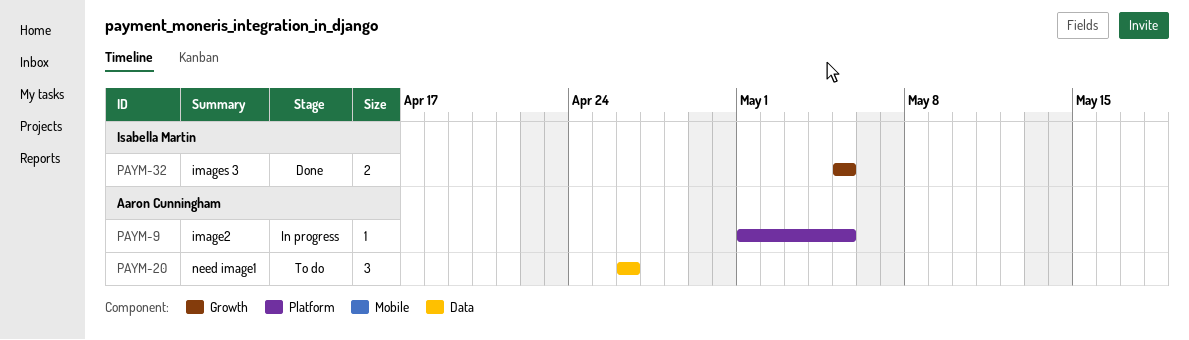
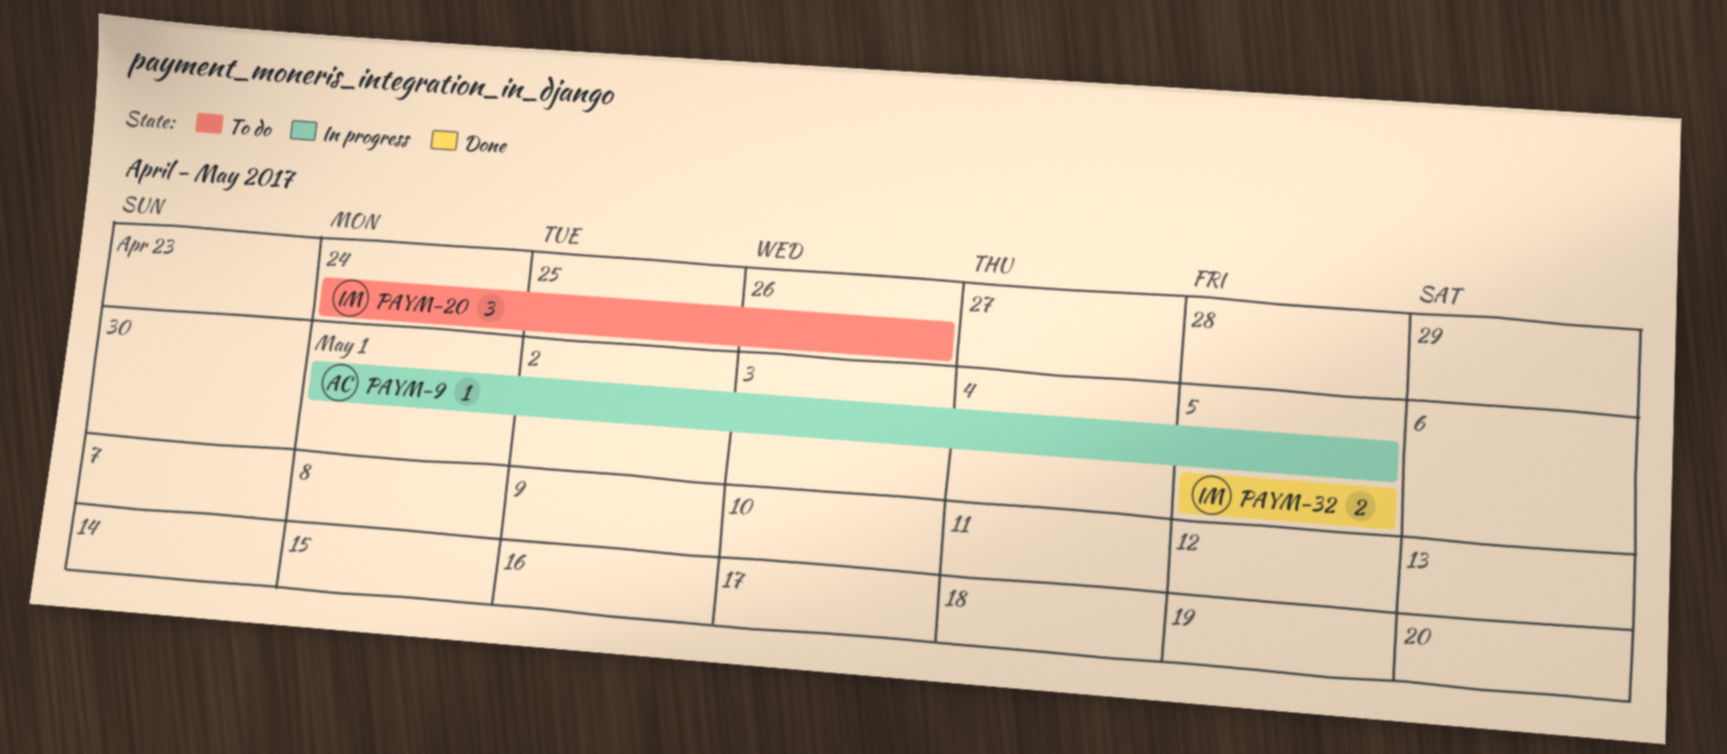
PAYM-20, owner: Aaron Cunningham -> Isabella Martin
PAYM-20, start: Apr 26 -> Apr 24

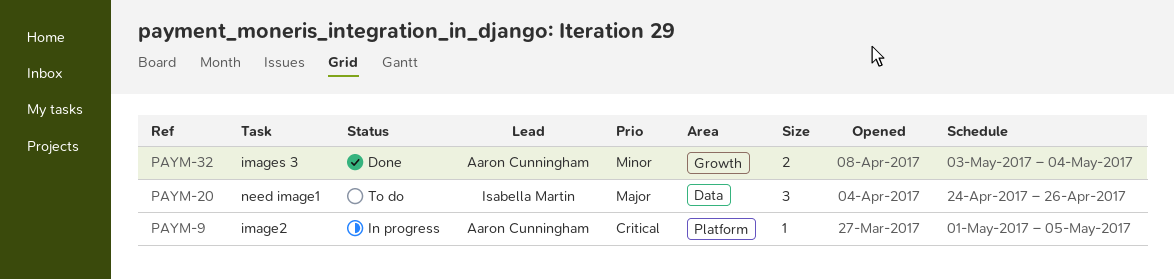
PAYM-32, owner: Isabella Martin -> Aaron Cunningham
PAYM-32, start: May 5 -> May 3
PAYM-32, due: May 5 -> May 4

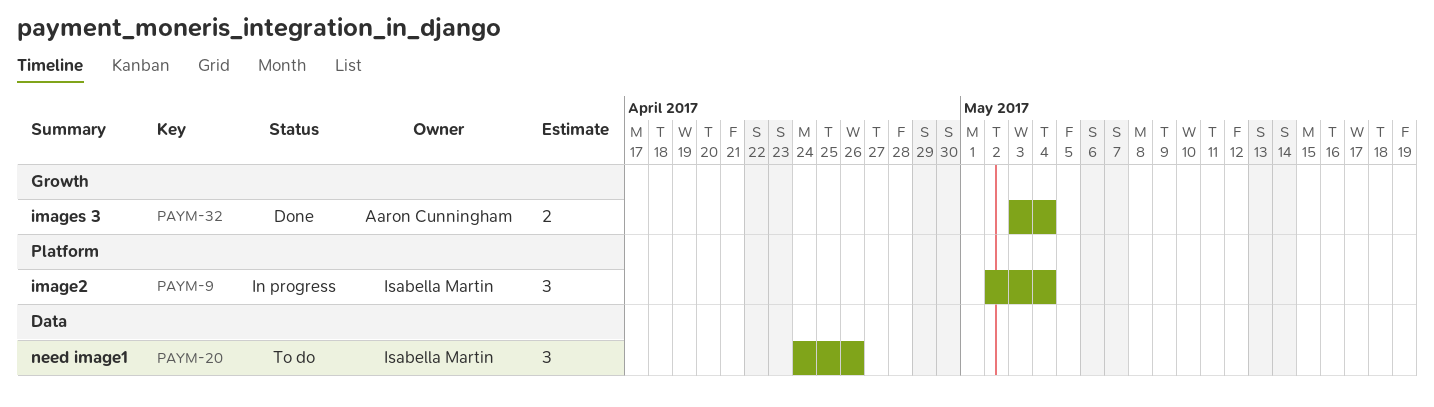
PAYM-9, owner: Aaron Cunningham -> Isabella Martin
PAYM-9, estimate: 1 -> 3
PAYM-9, start: May 1 -> May 2
PAYM-9, due: May 5 -> May 4

